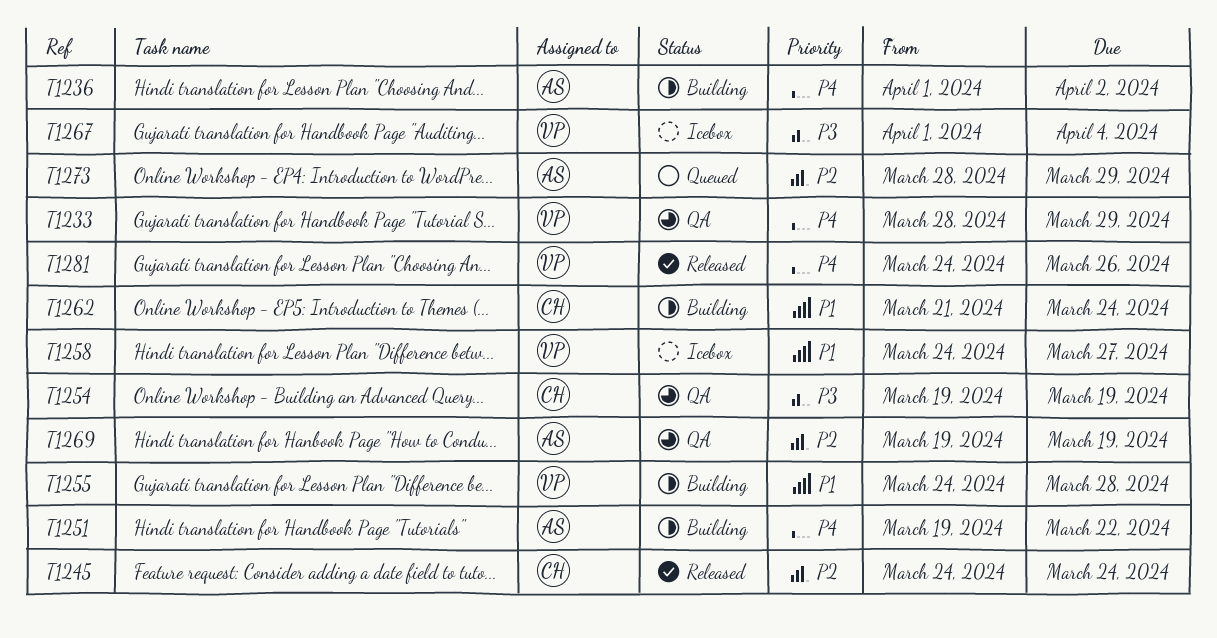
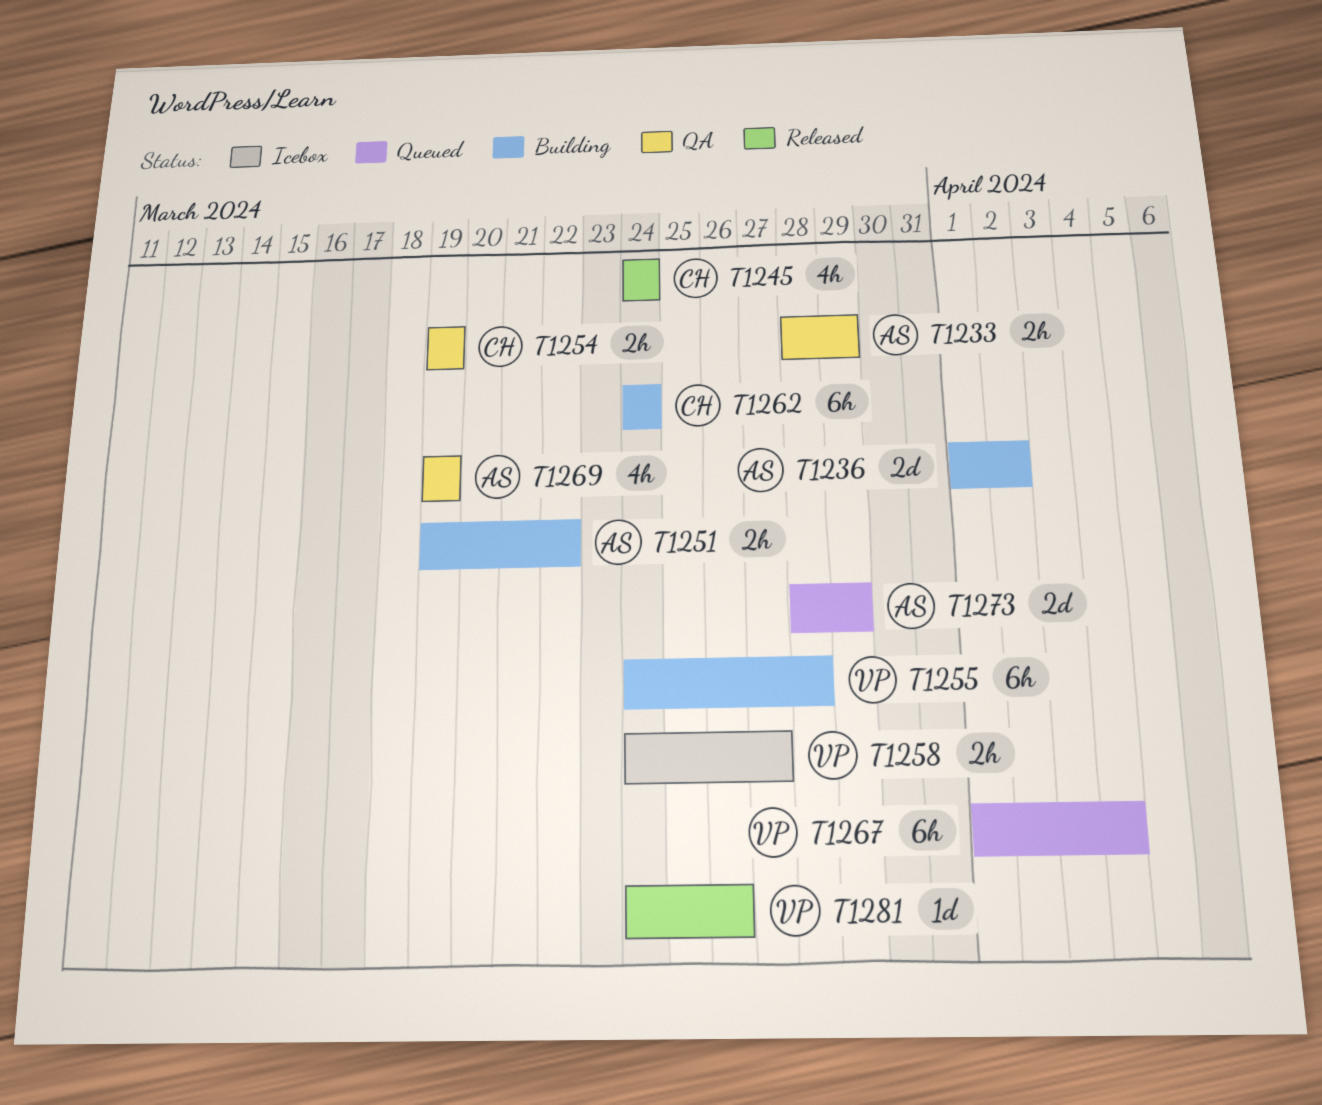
T1233, owner: VP -> AS
T1262, start: Mar 21 -> Mar 24
T1267, status: Icebox -> Queued

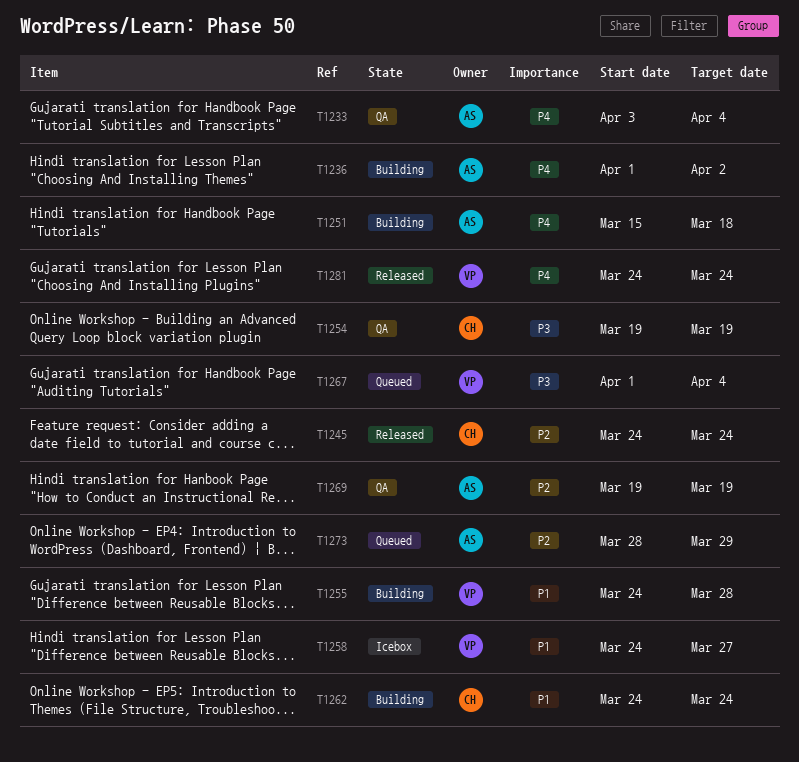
T1233, start: Mar 28 -> Apr 3
T1233, due: Mar 29 -> Apr 4
T1251, start: Mar 19 -> Mar 15
T1251, due: Mar 22 -> Mar 18
T1281, due: Mar 26 -> Mar 24

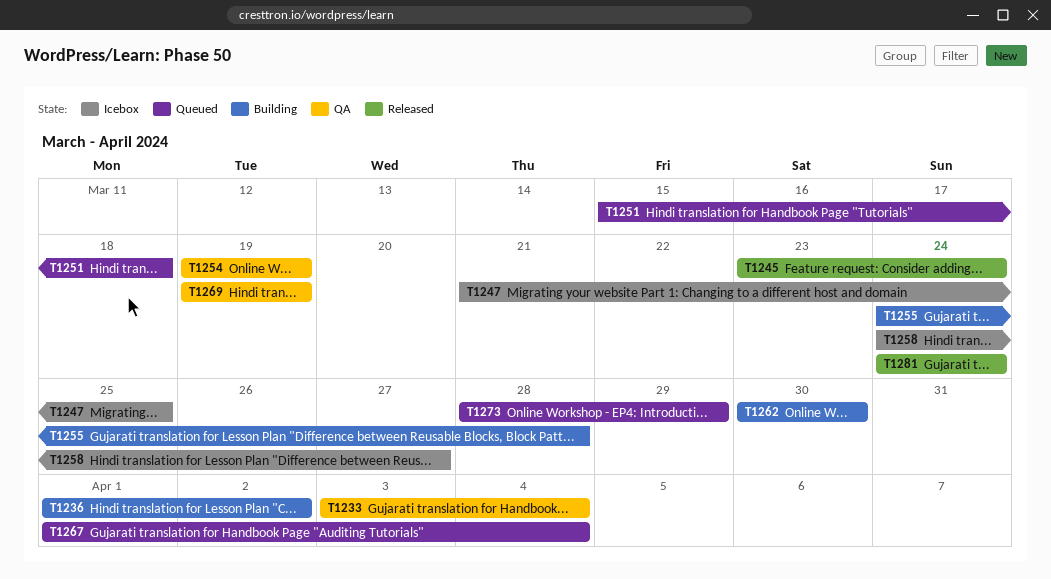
T1245, start: Mar 24 -> Mar 23
T1247: none -> present
T1251, status: Building -> Queued
T1262, start: Mar 24 -> Mar 30
T1262, due: Mar 24 -> Mar 30

